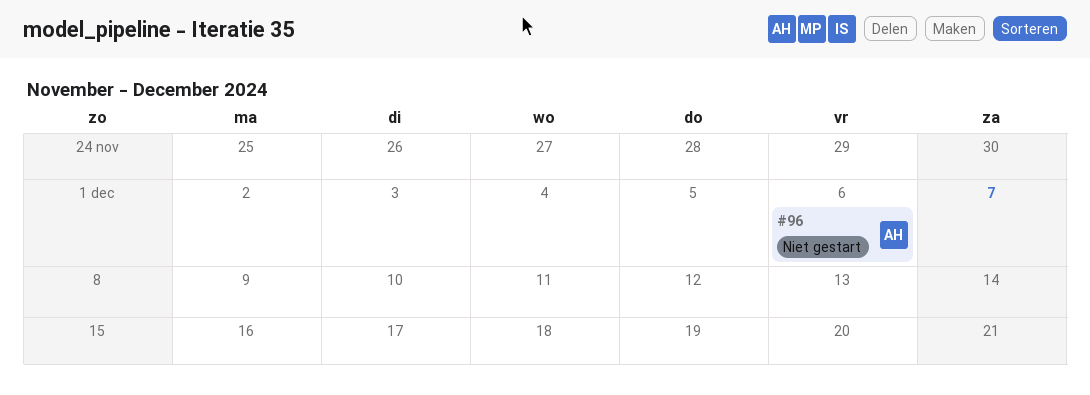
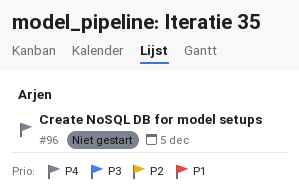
#96, due: Dec 6 -> Dec 5

